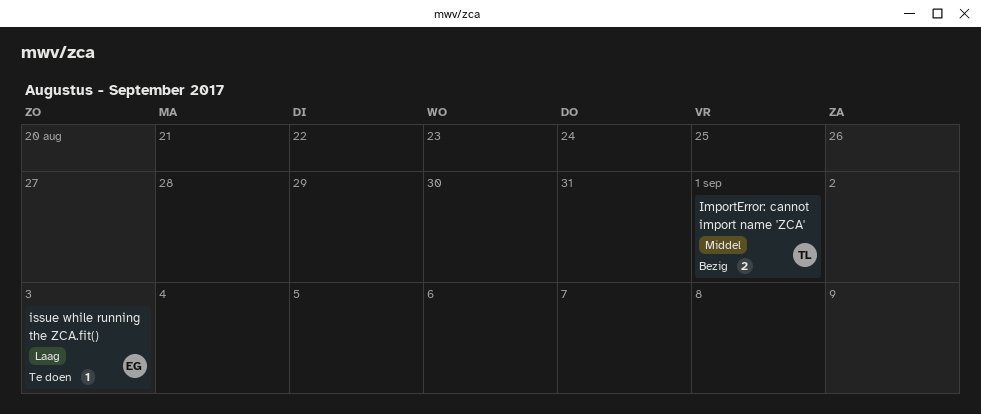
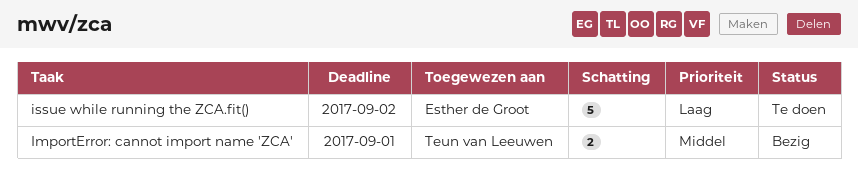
issue while running the ZCA.fit(), estimate: 1 -> 5
issue while running the ZCA.fit(), due: Sep 3 -> Sep 2

